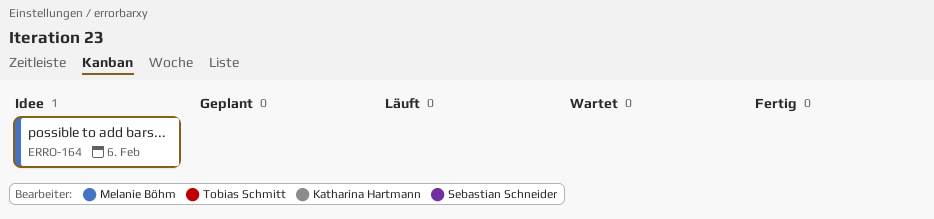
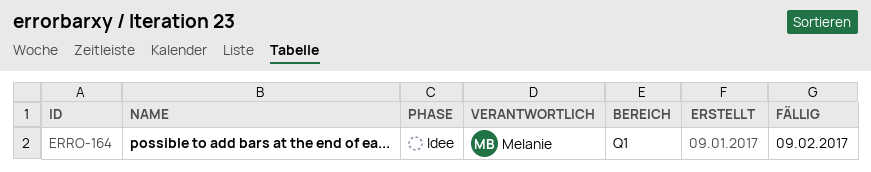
ERRO-164, due: Feb 6 -> Feb 9

